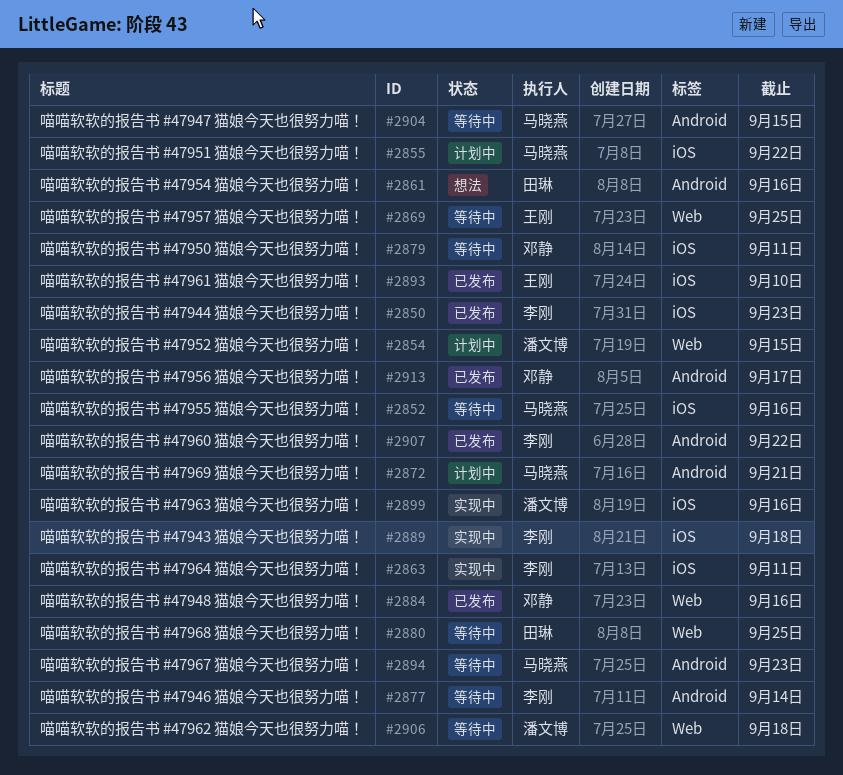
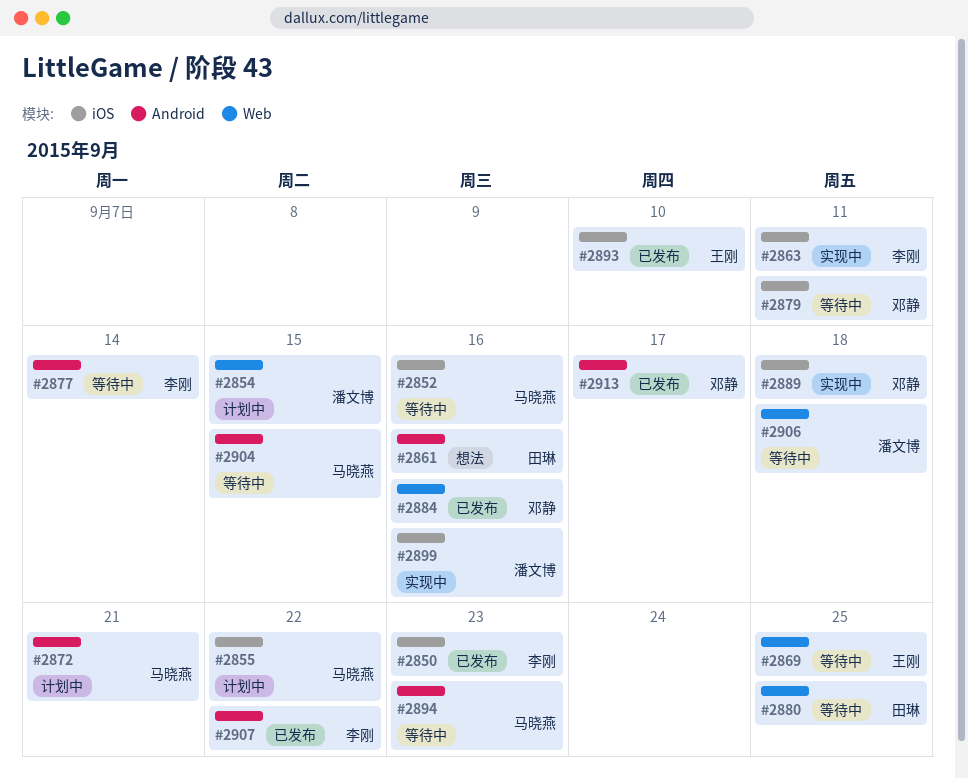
#2889, owner: 李刚 -> 邓静

